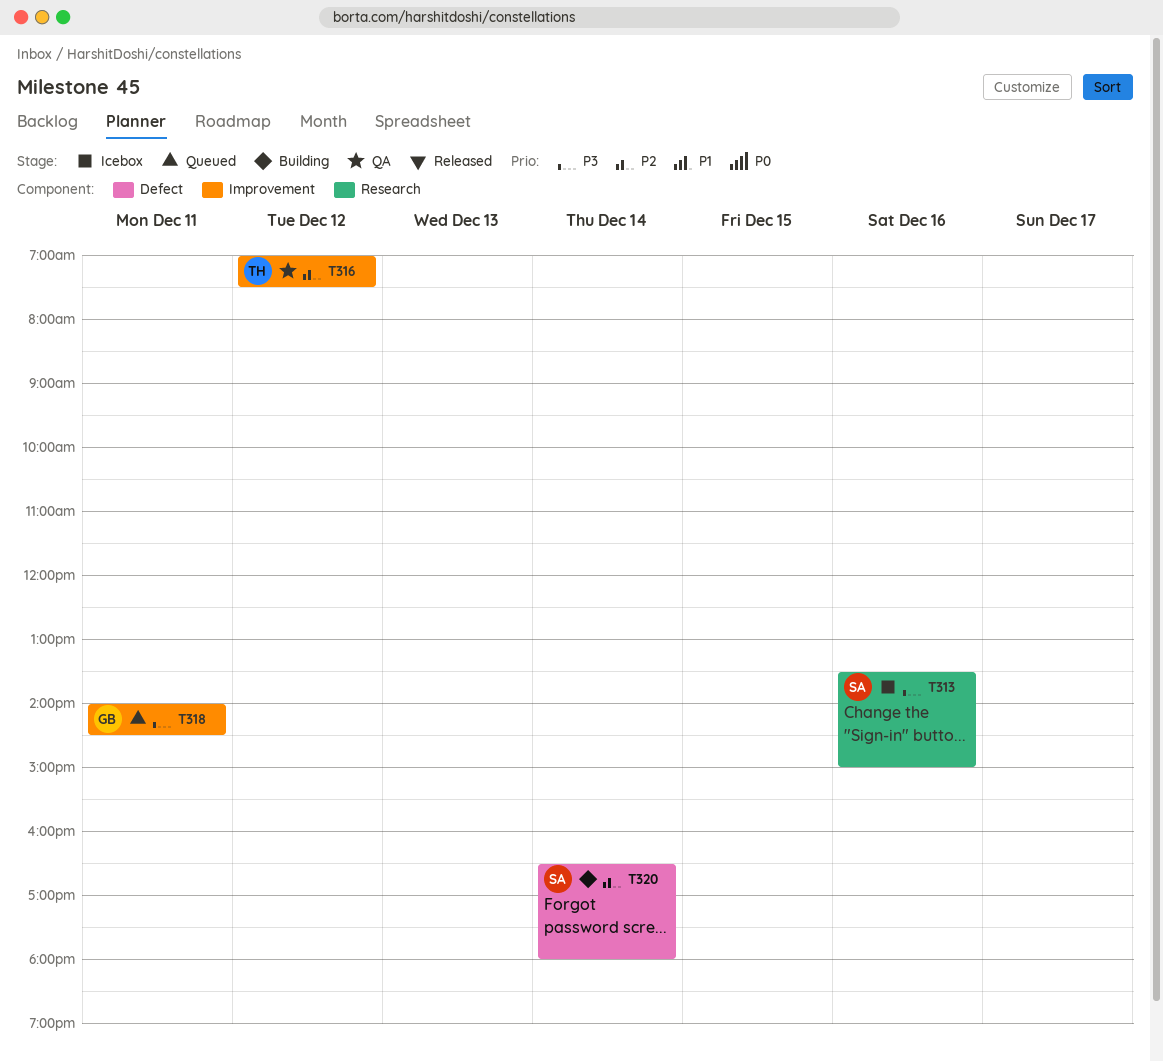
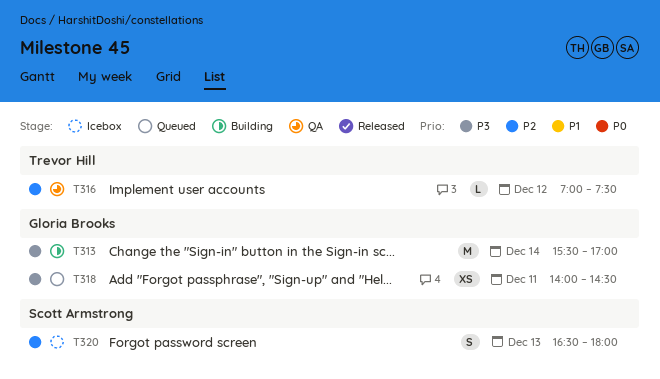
T313, status: Icebox -> Building
T313, owner: Scott Armstrong -> Gloria Brooks
T313, day: Dec 16 -> Dec 14
T313, begins: 13:30 -> 15:30
T313, ends: 15:00 -> 17:00
T320, status: Building -> Icebox
T320, day: Dec 14 -> Dec 13

